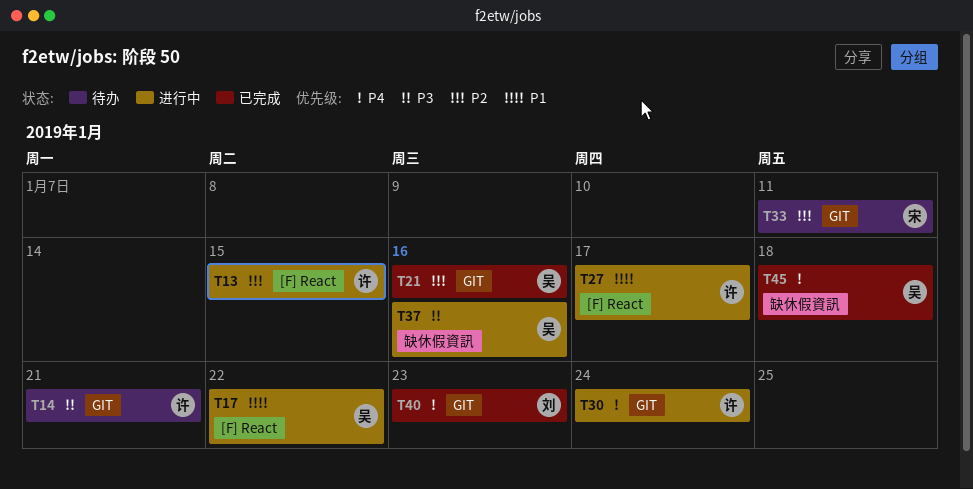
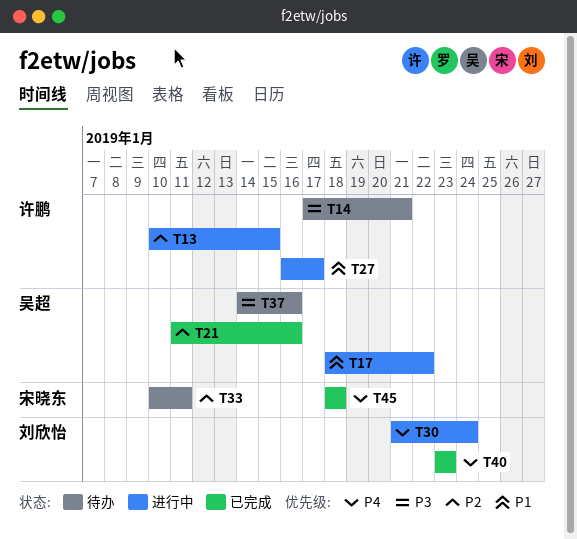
T30, owner: 许鹏 -> 刘欣怡
T37, status: 进行中 -> 待办
T45, owner: 吴超 -> 宋晓东

